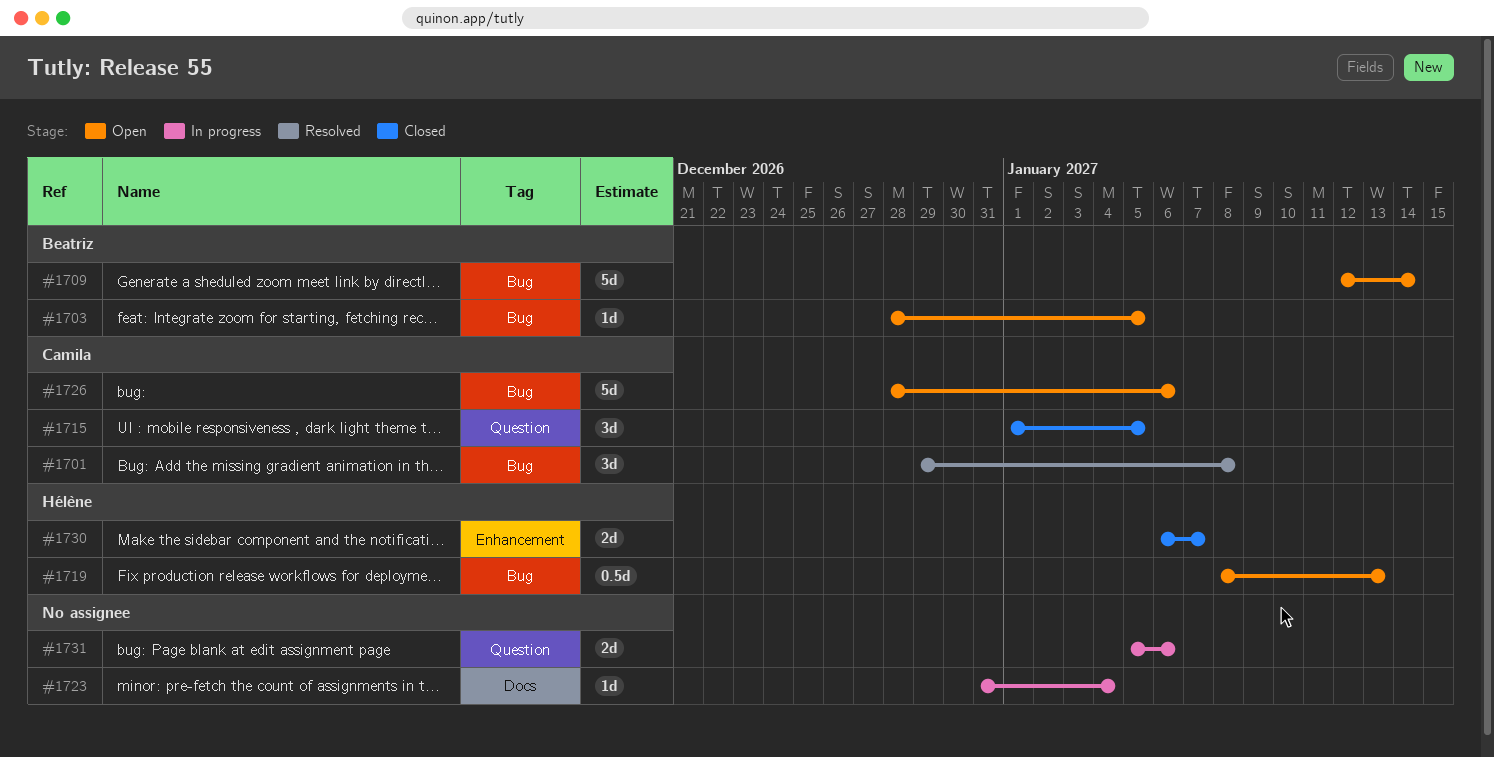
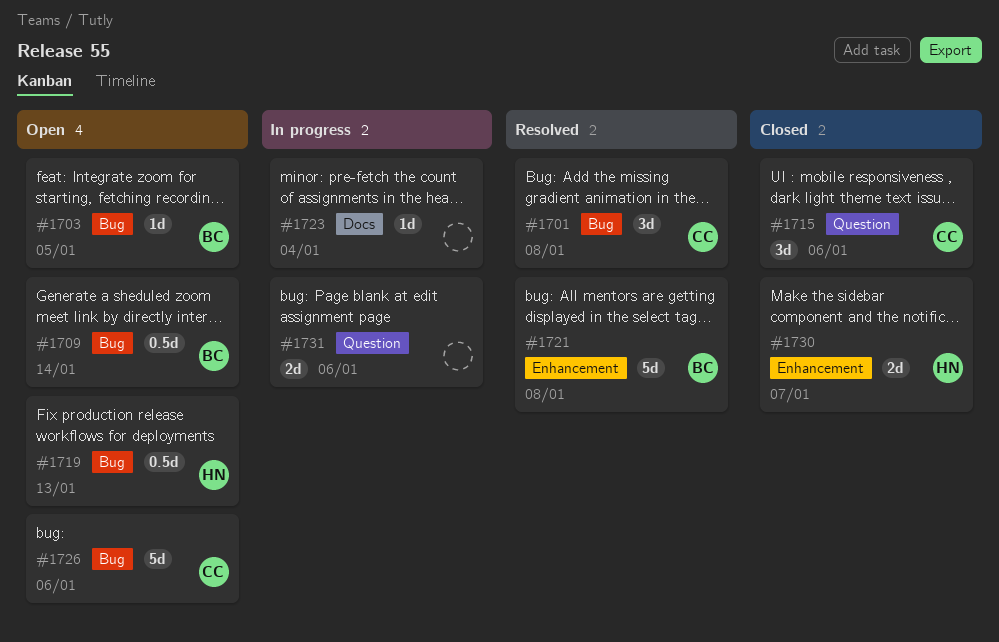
#1709, estimate: 5d -> 0.5d
#1715, due: Jan 5 -> Jan 6
#1721: none -> present

